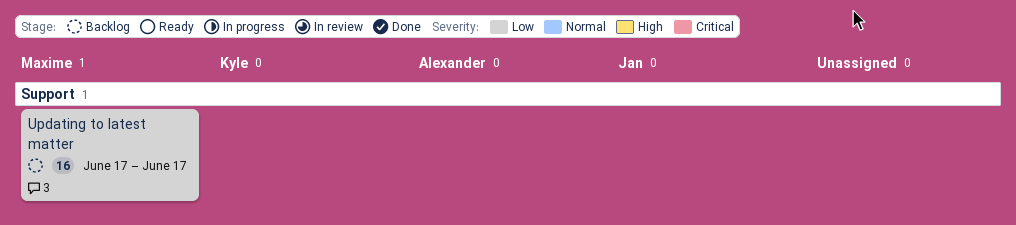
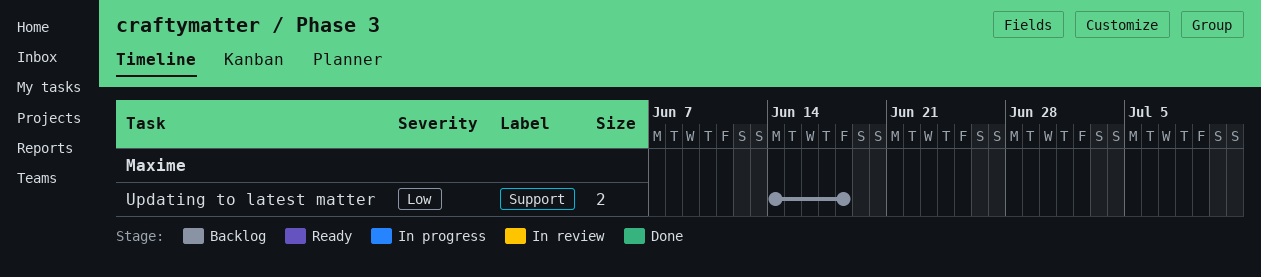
Updating to latest matter, estimate: 16 -> 2
Updating to latest matter, start: Jun 17 -> Jun 14
Updating to latest matter, due: Jun 17 -> Jun 18

